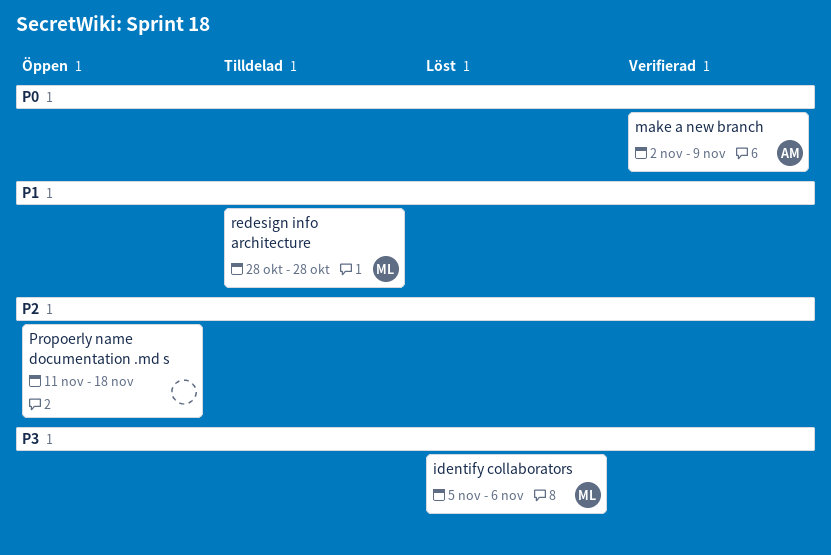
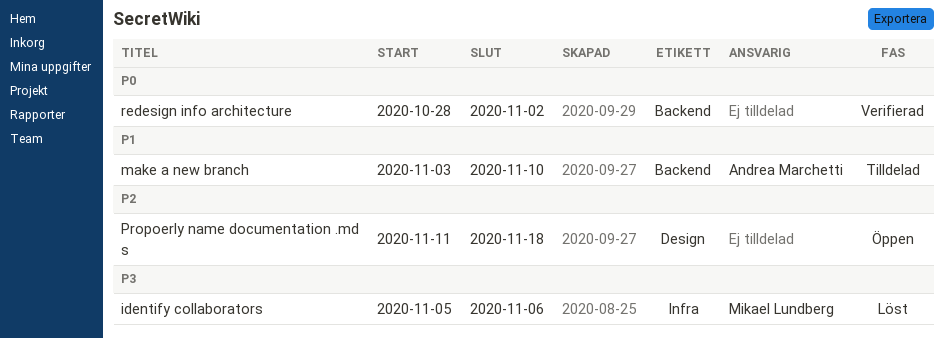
make a new branch, status: Verifierad -> Tilldelad
make a new branch, priority: P0 -> P1
make a new branch, start: Nov 2 -> Nov 3
make a new branch, due: Nov 9 -> Nov 10
redesign info architecture, status: Tilldelad -> Verifierad
redesign info architecture, owner: Mikael Lundberg -> none
redesign info architecture, priority: P1 -> P0
redesign info architecture, due: Oct 28 -> Nov 2

